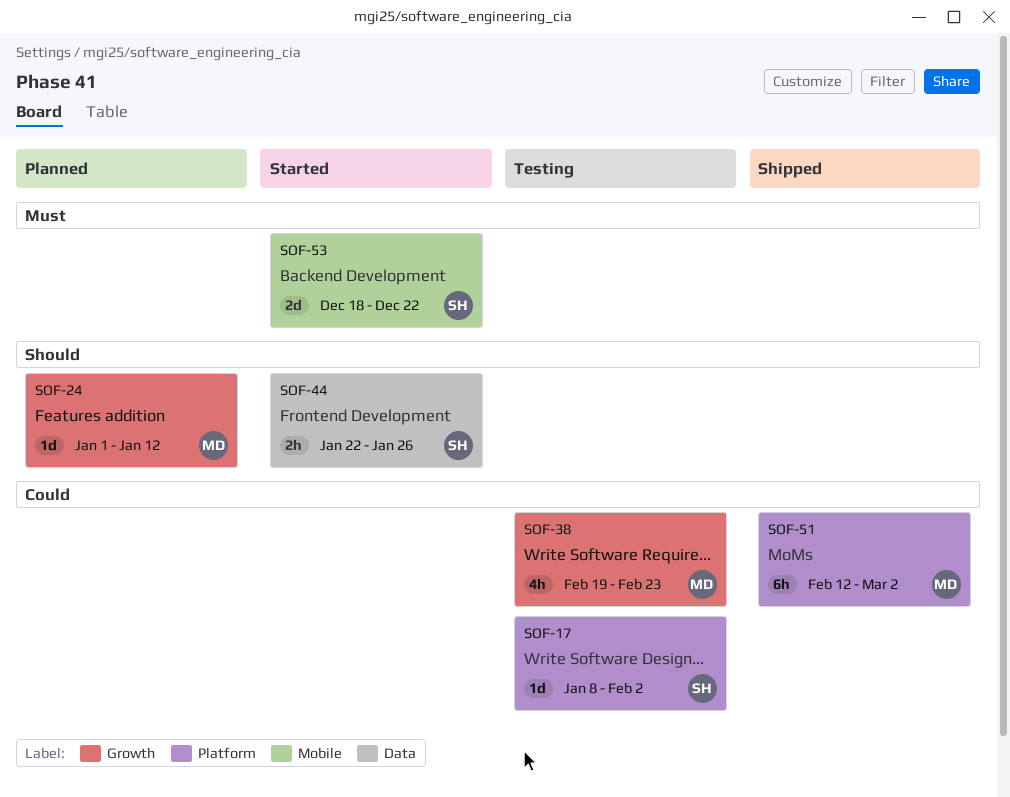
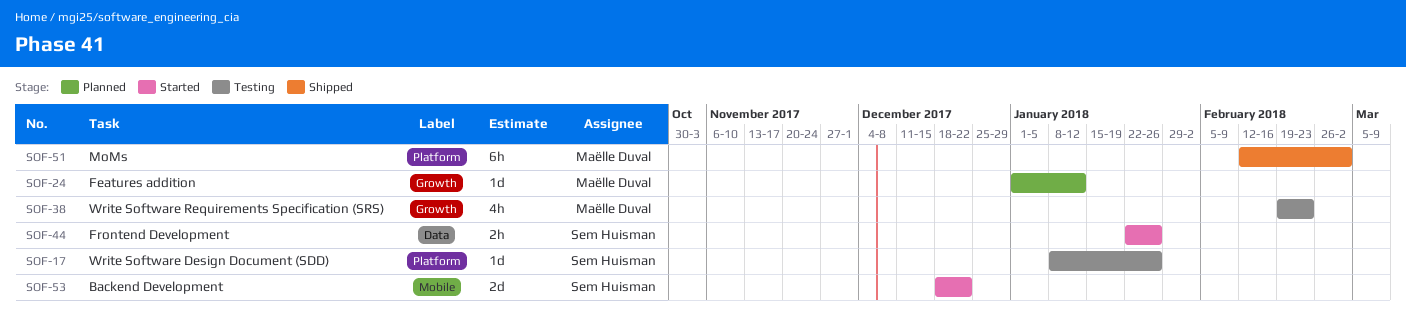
SOF-17, due: Feb 2 -> Jan 26

